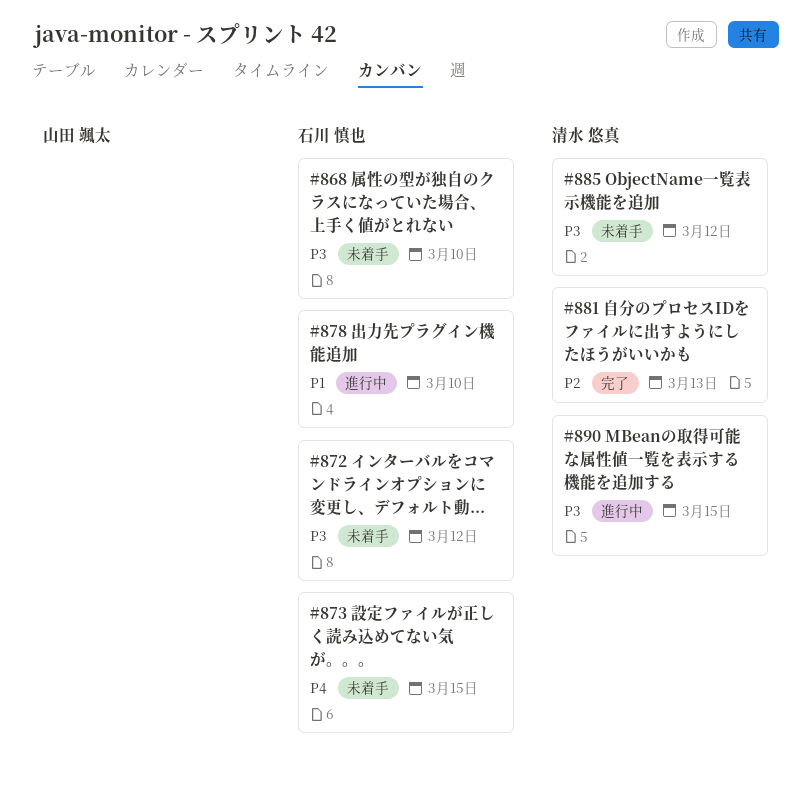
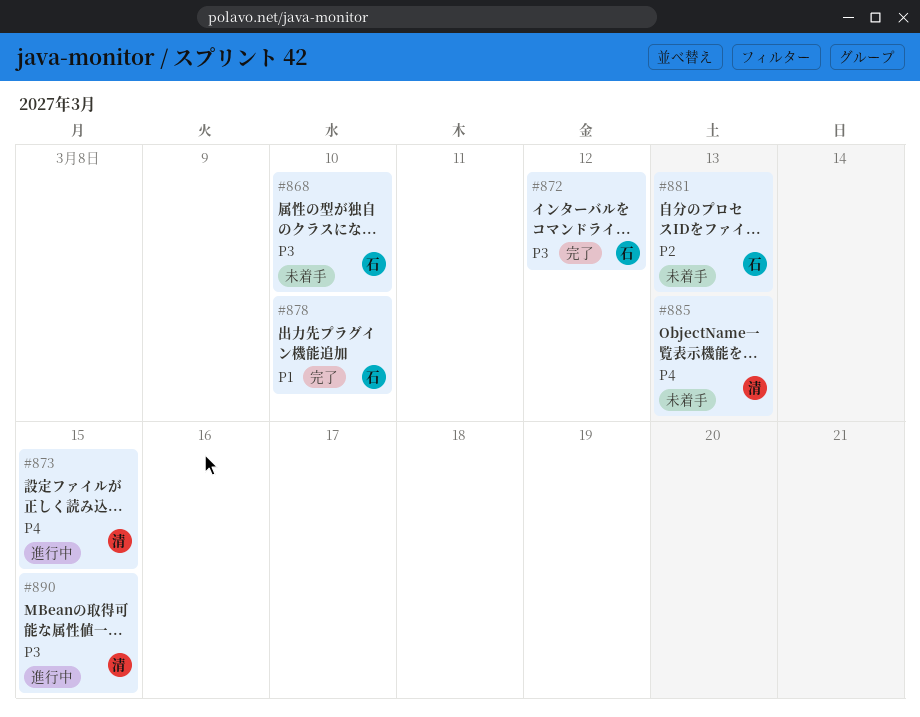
#872, status: 未着手 -> 完了
#873, status: 未着手 -> 進行中
#873, owner: 石川 慎也 -> 清水 悠真
#878, status: 進行中 -> 完了
#881, status: 完了 -> 未着手
#881, owner: 清水 悠真 -> 石川 慎也
#885, priority: P3 -> P4
#885, due: Mar 12 -> Mar 13

